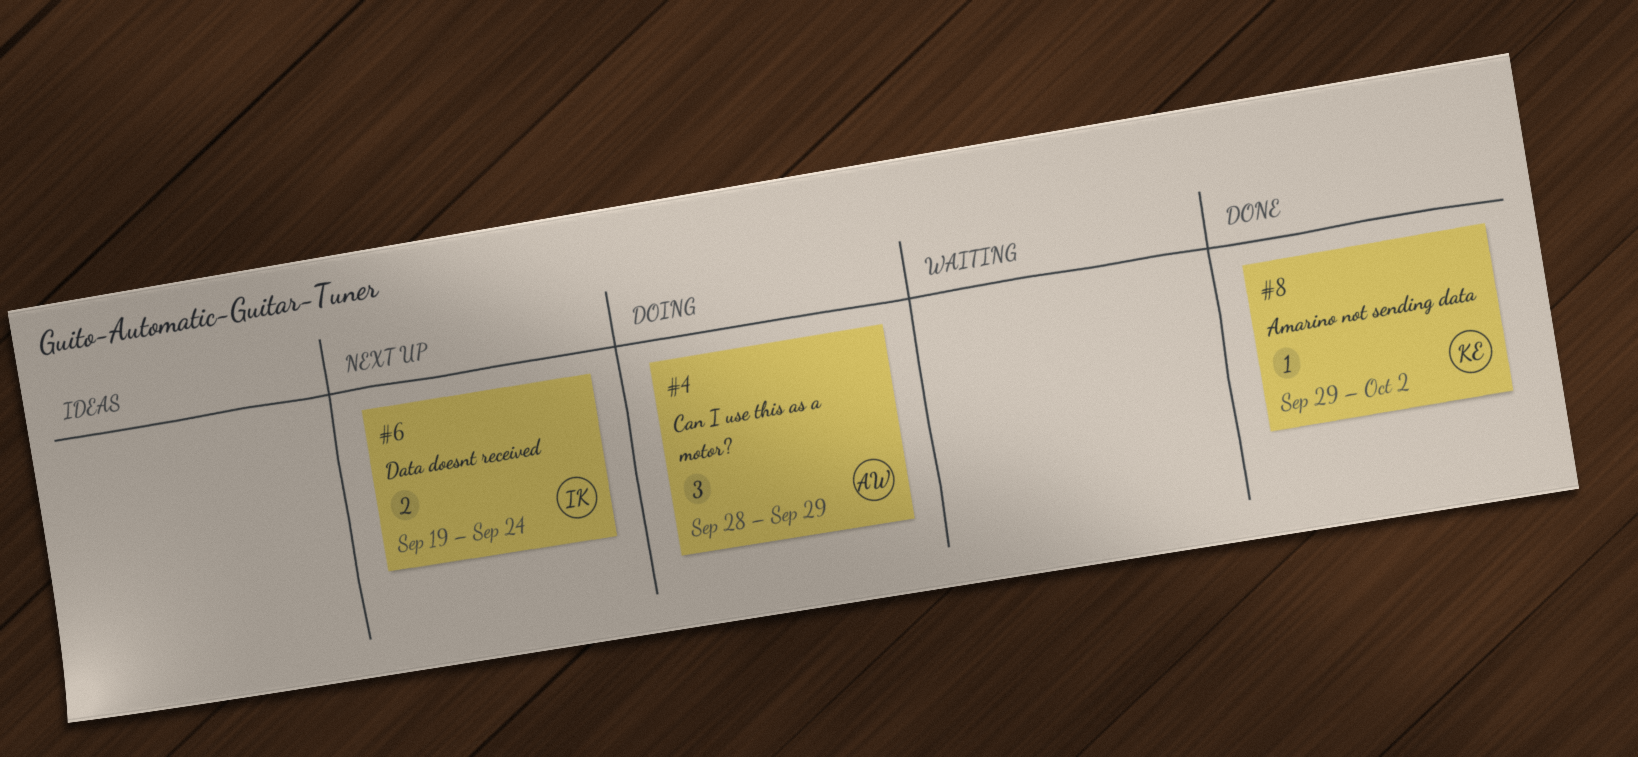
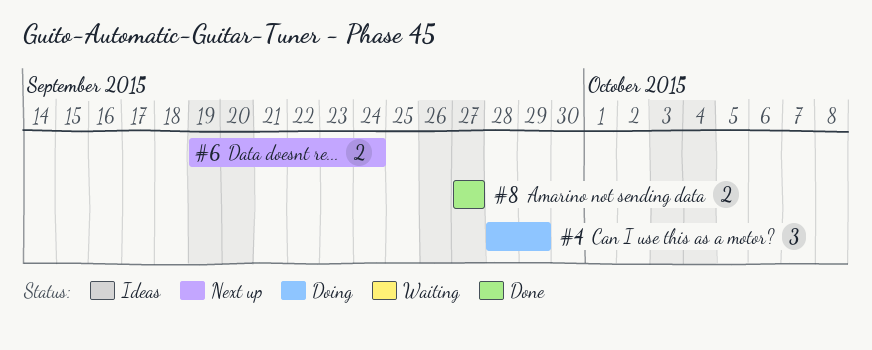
#8, estimate: 1 -> 2
#8, start: Sep 29 -> Sep 27
#8, due: Oct 2 -> Sep 27

